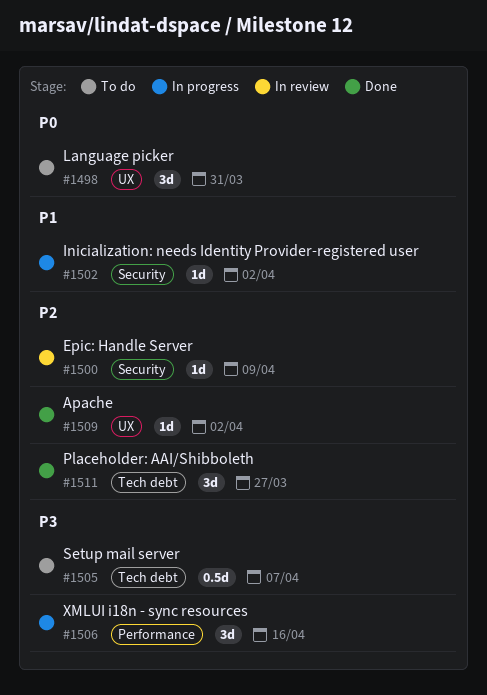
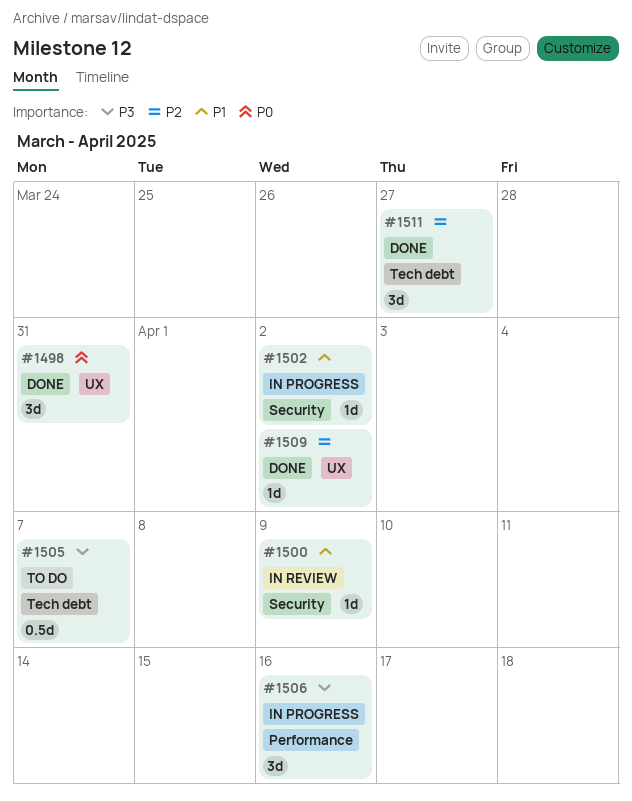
#1498, status: To do -> Done
#1500, priority: P2 -> P1

